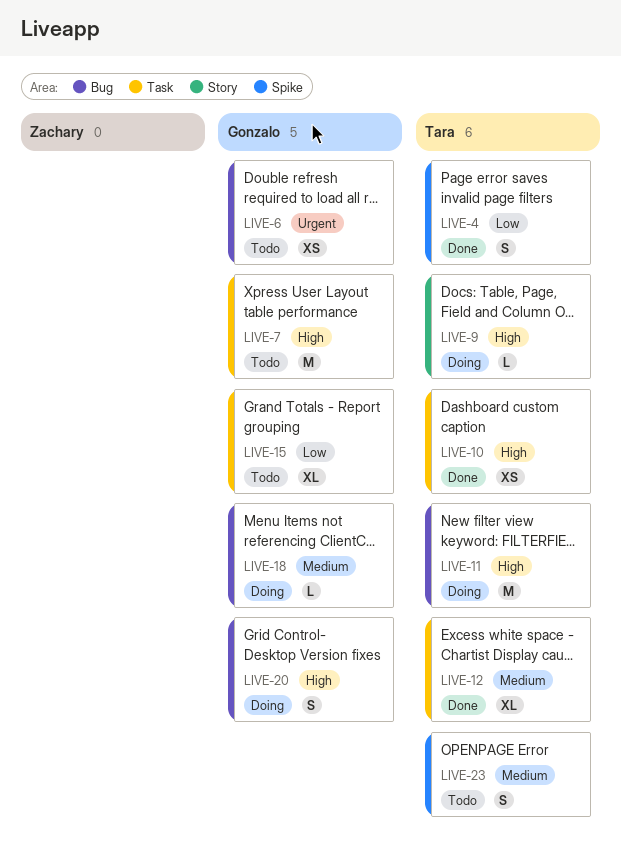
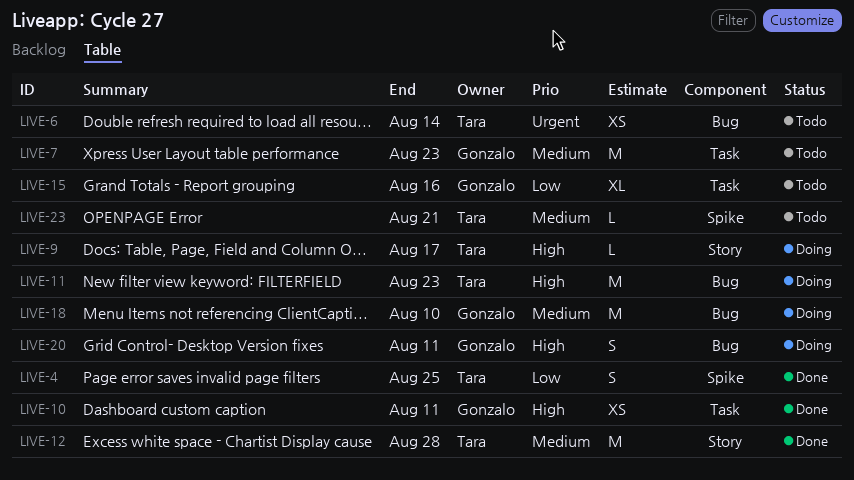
LIVE-6, owner: Gonzalo -> Tara
LIVE-7, priority: High -> Medium
LIVE-10, owner: Tara -> Gonzalo
LIVE-12, label: Task -> Story
LIVE-12, estimate: XL -> M
LIVE-18, estimate: L -> M
LIVE-23, estimate: S -> L

